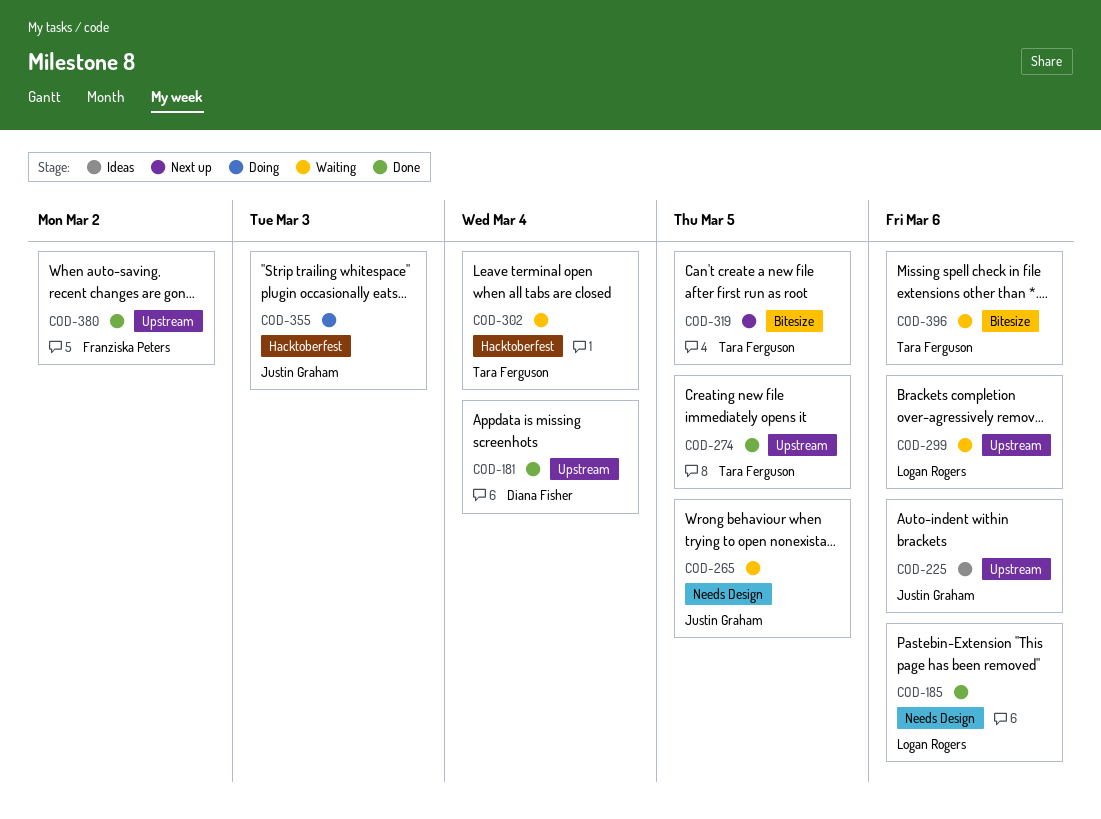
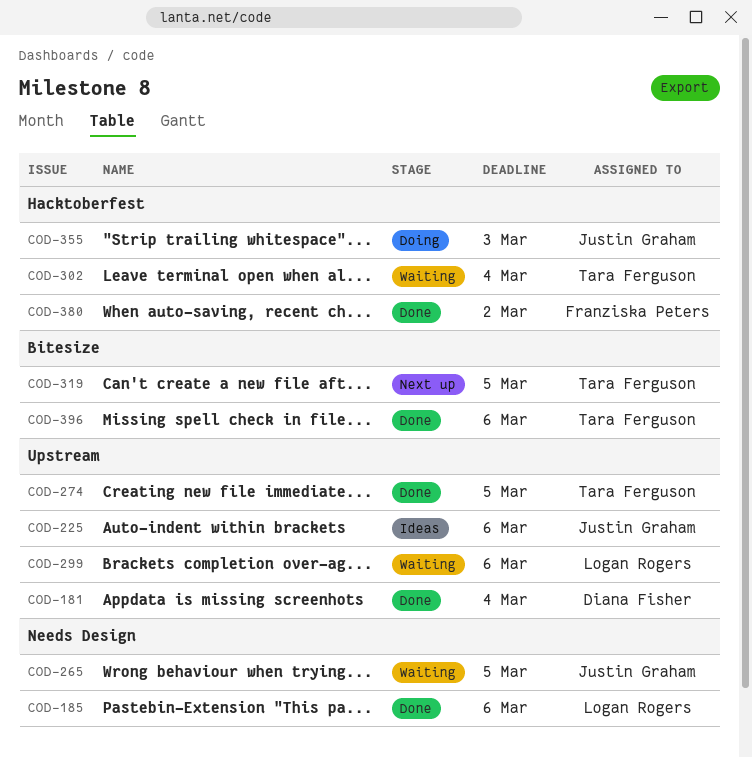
COD-380, label: Upstream -> Hacktoberfest
COD-396, status: Waiting -> Done

